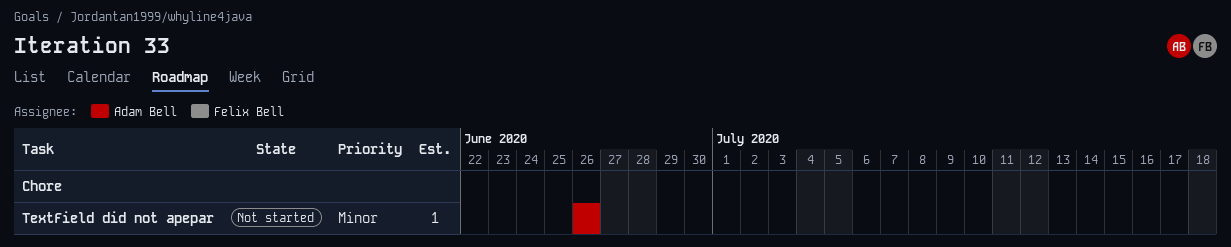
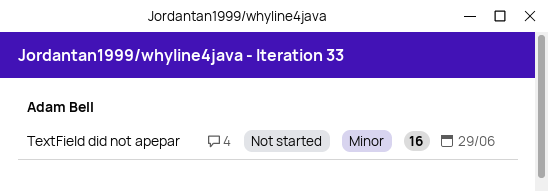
TextField did not apepar, estimate: 1 -> 16
TextField did not apepar, due: Jun 26 -> Jun 29

